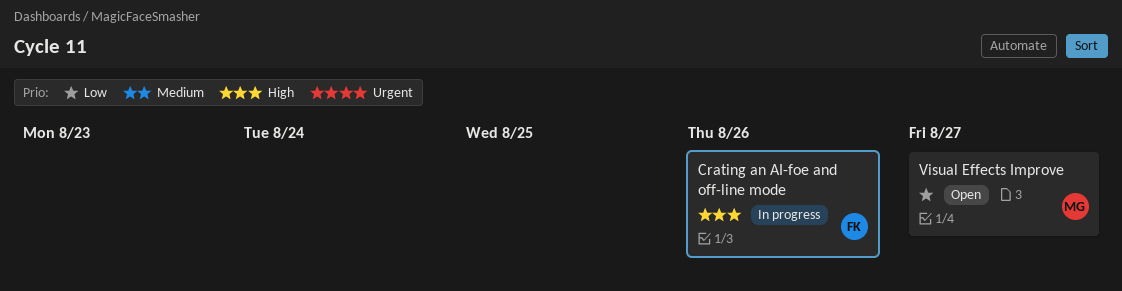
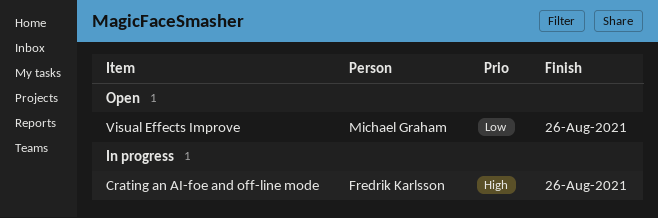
Visual Effects Improve, due: Aug 27 -> Aug 26

